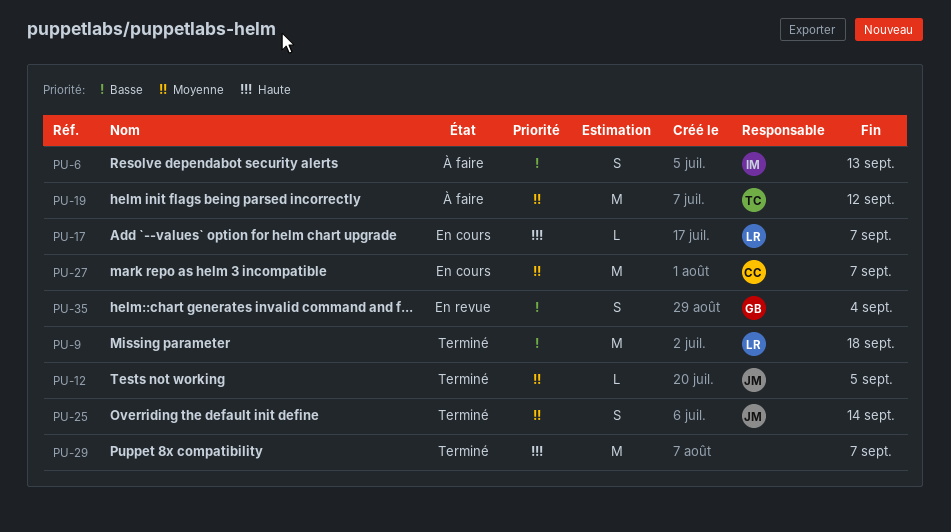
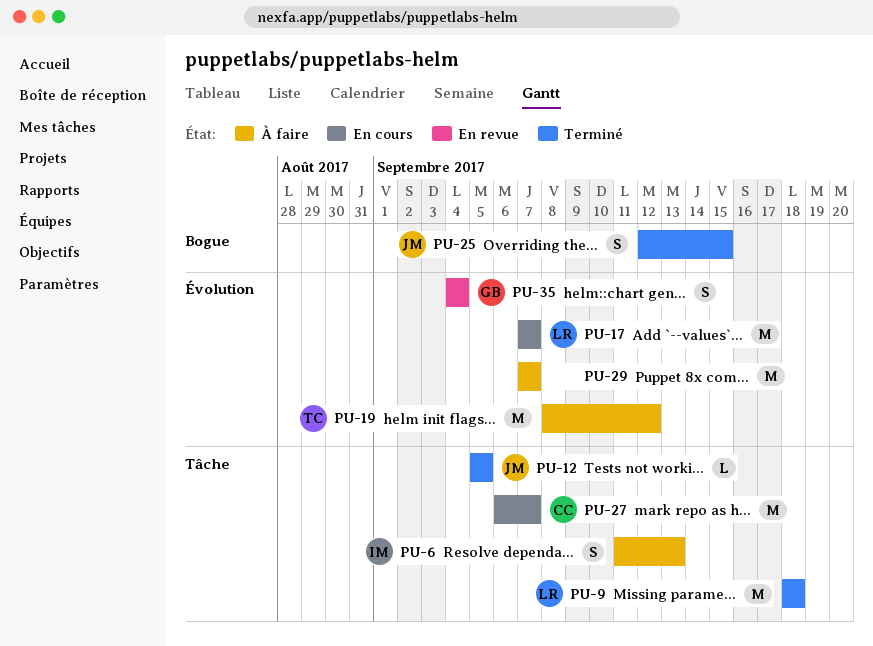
PU-17, estimate: L -> M
PU-25, due: Sep 14 -> Sep 15
PU-29, status: Terminé -> À faire

